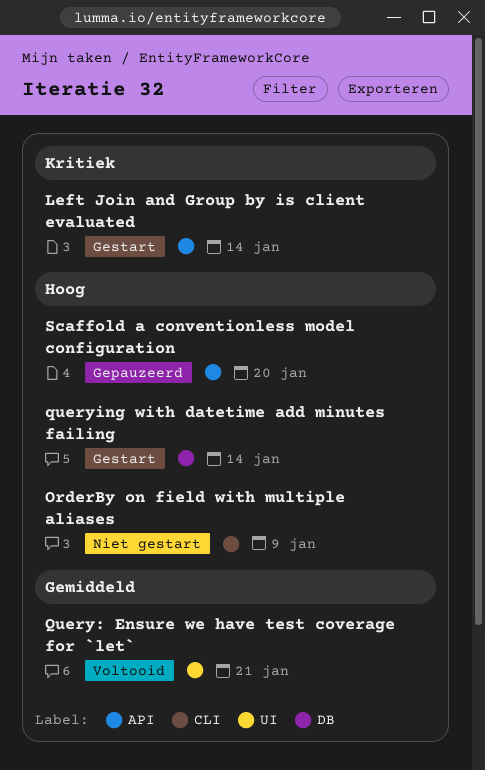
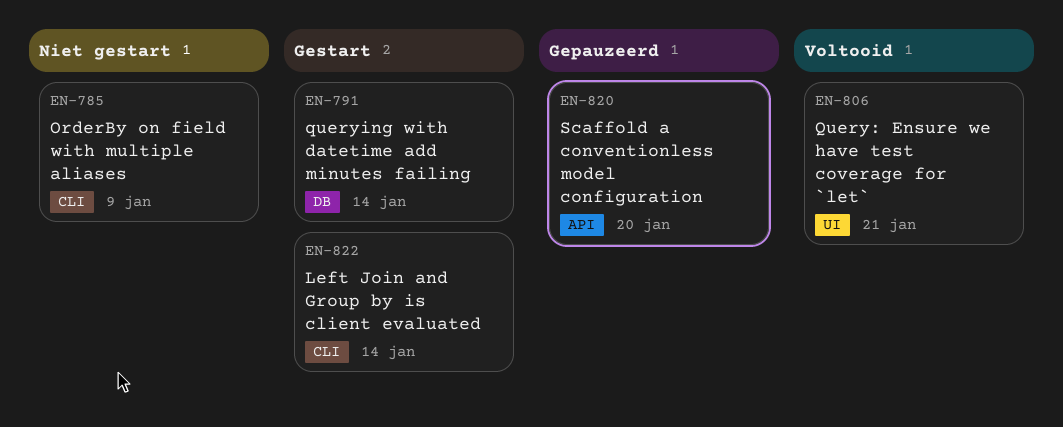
Left Join and Group by is client evaluated, label: API -> CLI

